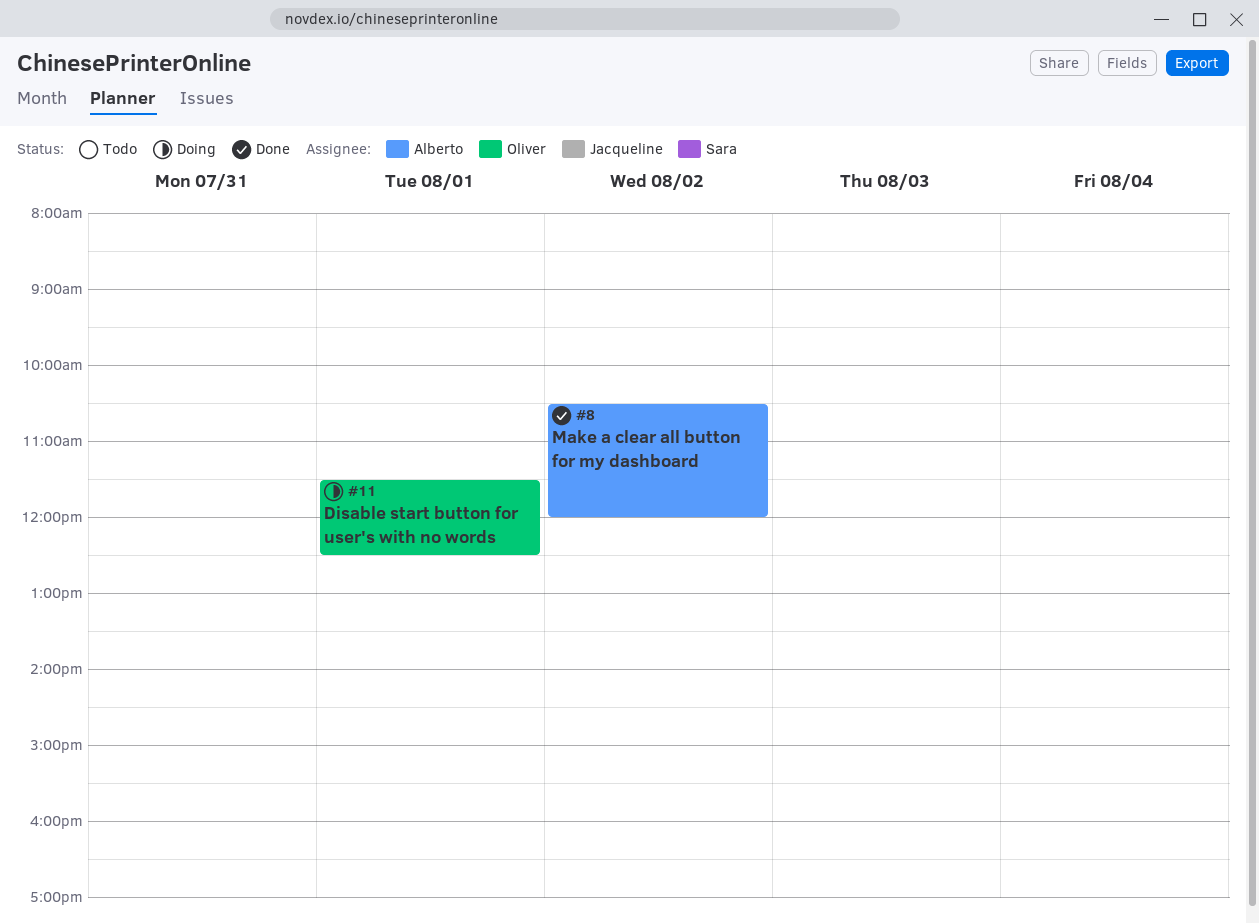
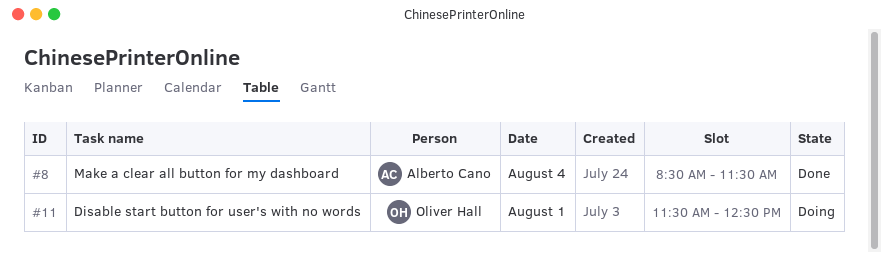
#8, day: Aug 2 -> Aug 4
#8, begins: 10:30 -> 08:30
#8, ends: 12:00 -> 11:30

